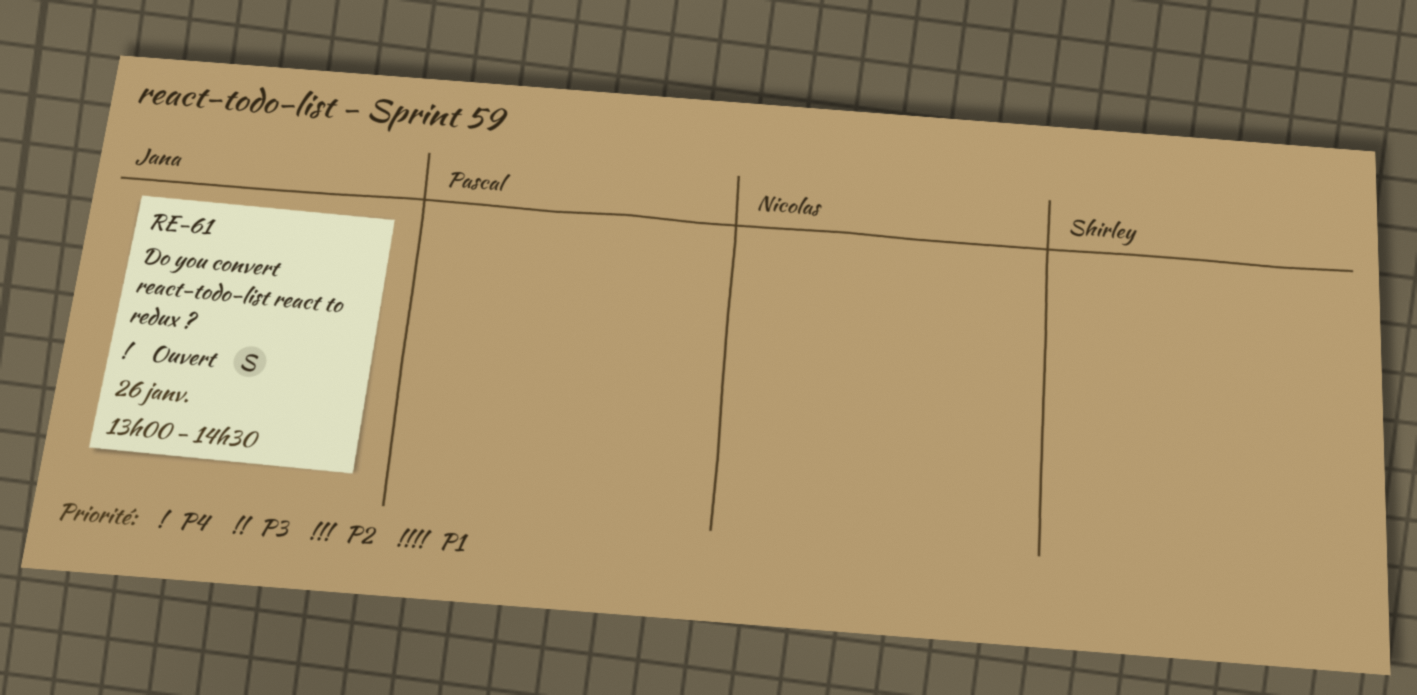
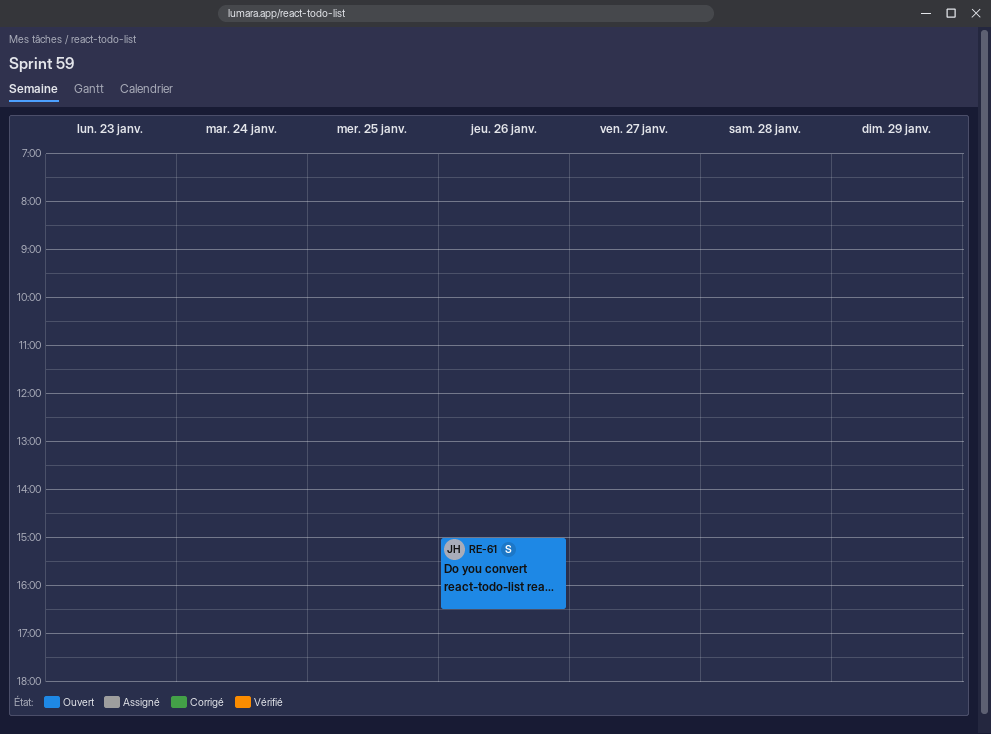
RE-61, begins: 13:00 -> 15:00
RE-61, ends: 14:30 -> 16:30

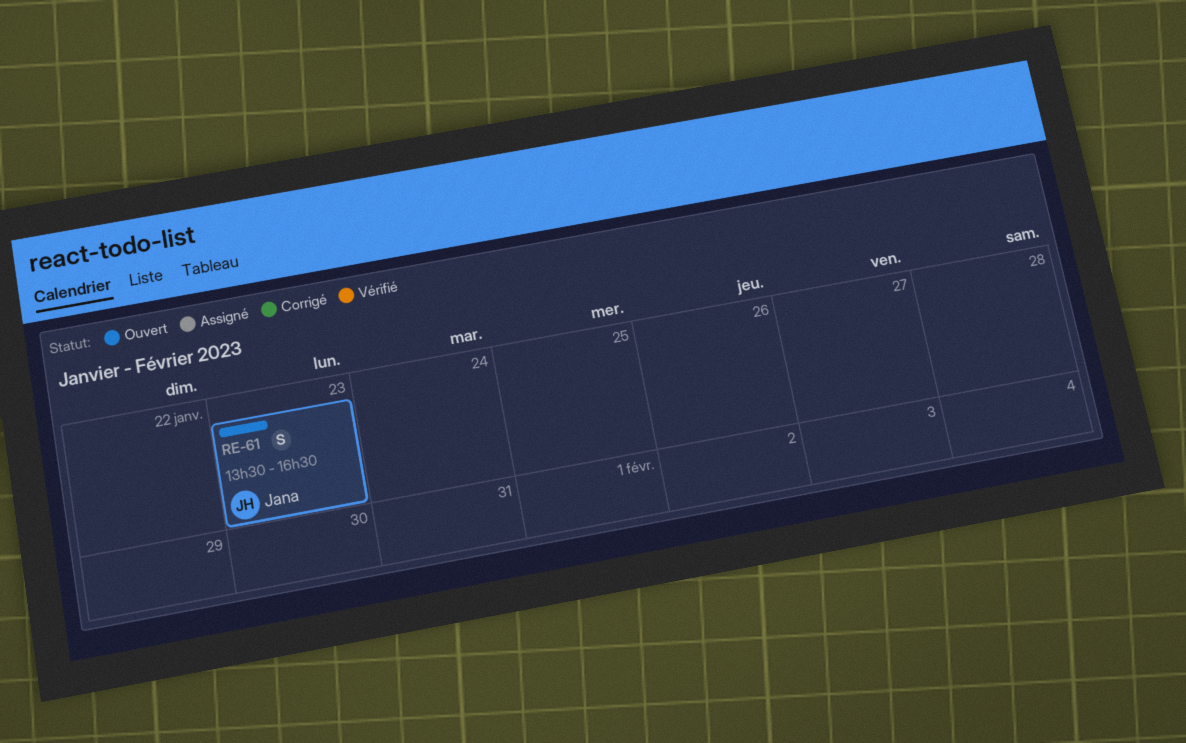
RE-61, day: Jan 26 -> Jan 23
RE-61, begins: 15:00 -> 13:30

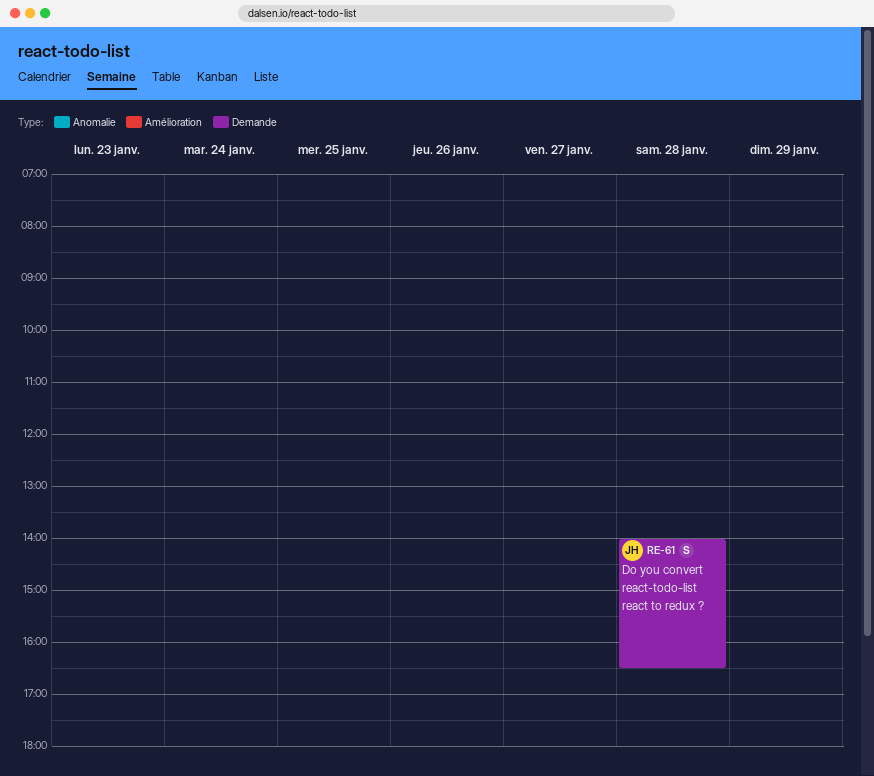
RE-61, day: Jan 23 -> Jan 28
RE-61, begins: 13:30 -> 14:00

